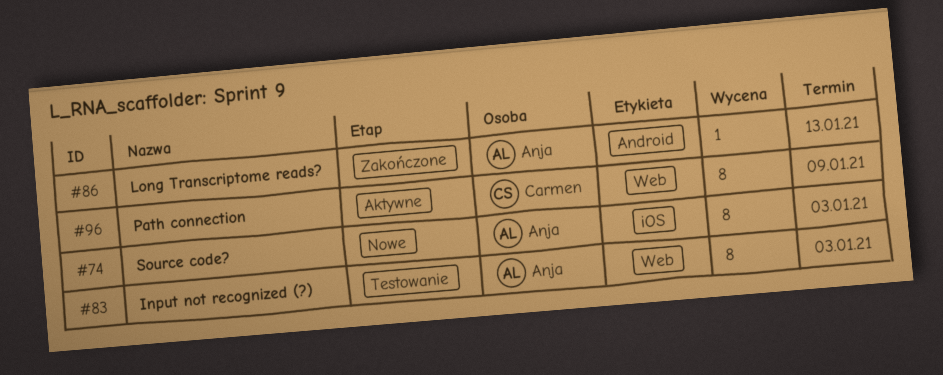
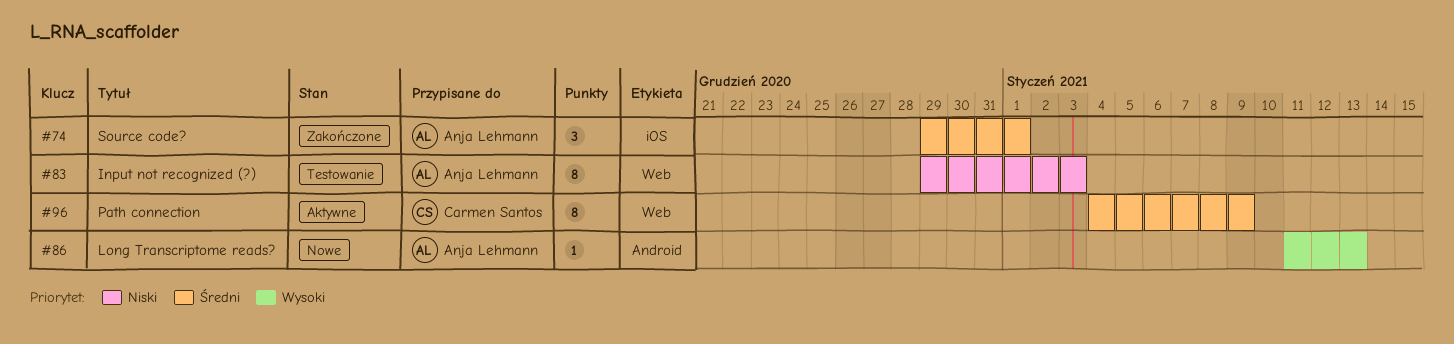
#74, status: Nowe -> Zakończone
#74, estimate: 8 -> 3
#74, due: Jan 3 -> Jan 1
#86, status: Zakończone -> Nowe

